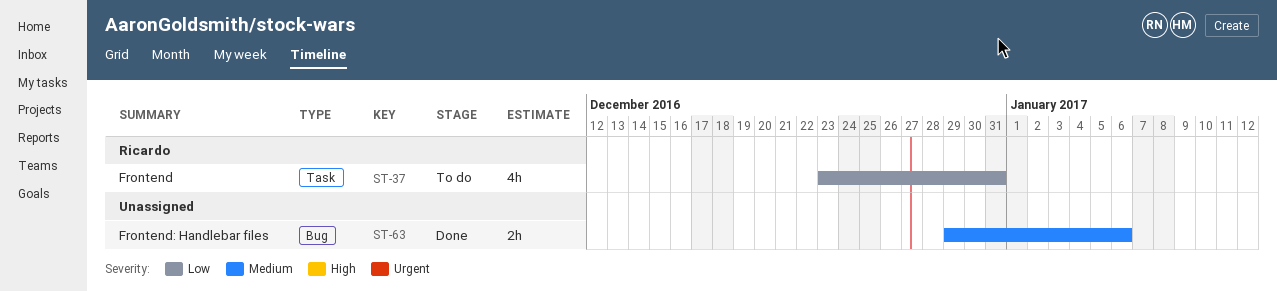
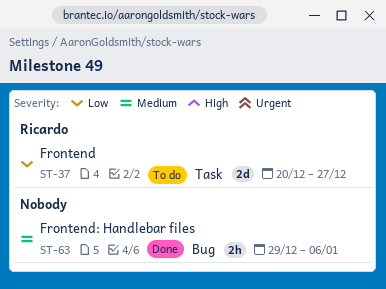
ST-37, estimate: 4h -> 2d
ST-37, start: Dec 23 -> Dec 20
ST-37, due: Dec 31 -> Dec 27

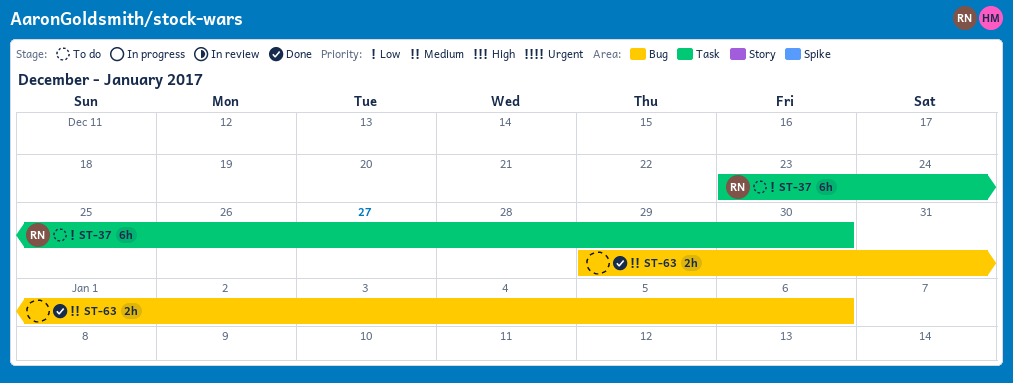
ST-37, estimate: 2d -> 6h
ST-37, start: Dec 20 -> Dec 23
ST-37, due: Dec 27 -> Dec 30

